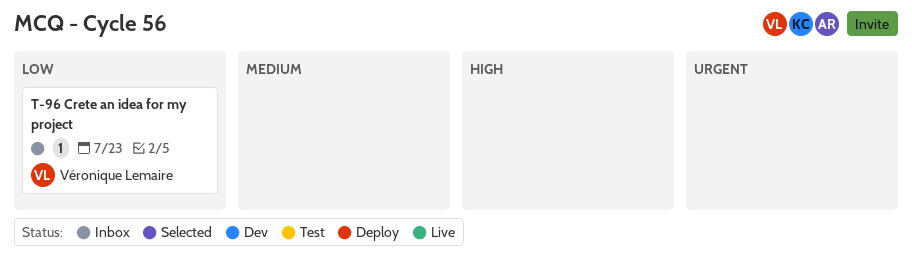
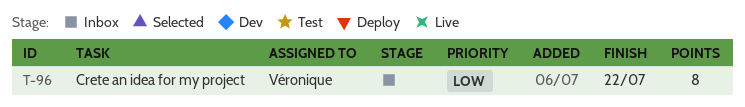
T-96, estimate: 1 -> 8
T-96, due: Jul 23 -> Jul 22

